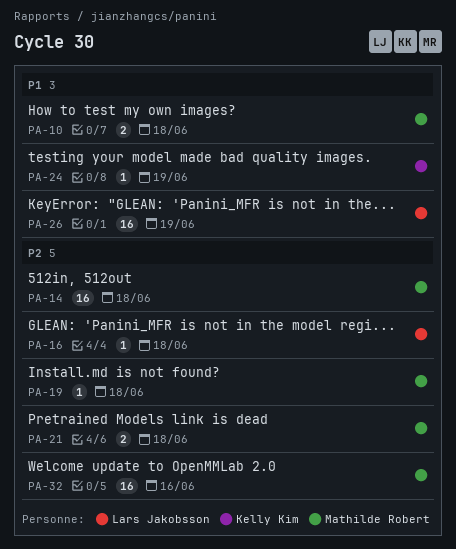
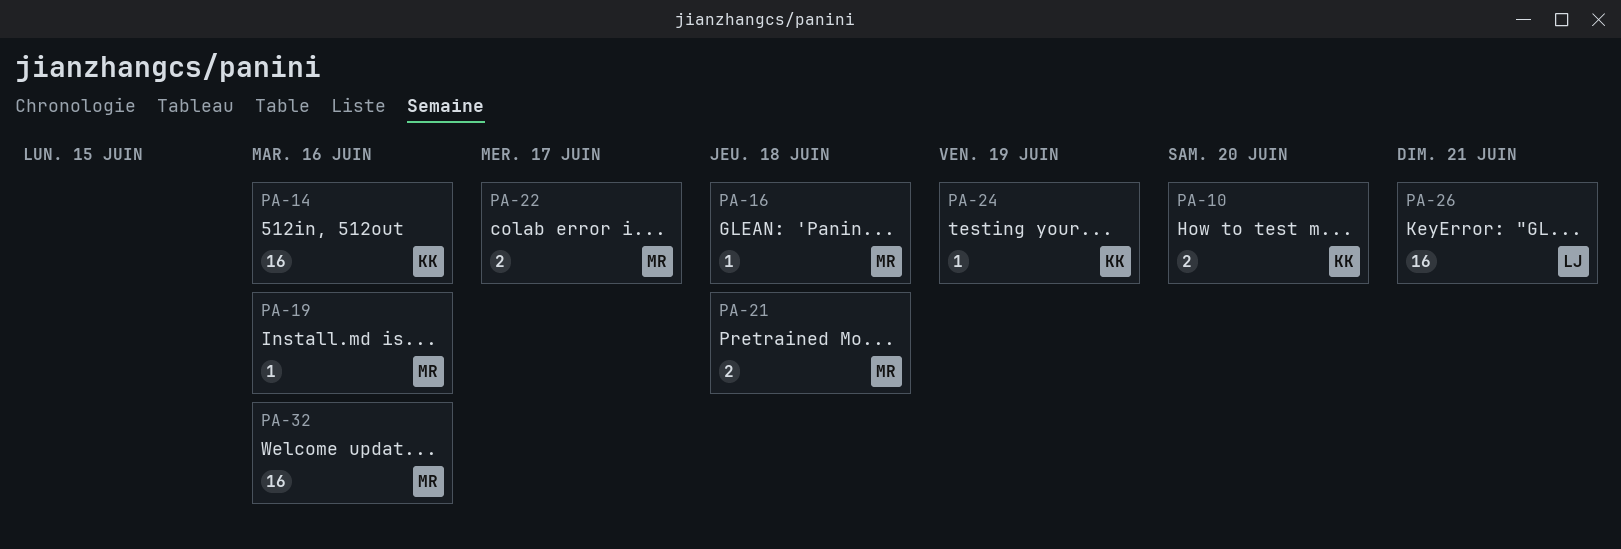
PA-10, owner: Mathilde Robert -> Kelly Kim
PA-10, due: Jun 18 -> Jun 20
PA-14, owner: Mathilde Robert -> Kelly Kim
PA-14, due: Jun 18 -> Jun 16
PA-16, owner: Lars Jakobsson -> Mathilde Robert
PA-19, due: Jun 18 -> Jun 16
PA-22: none -> present
PA-26, due: Jun 19 -> Jun 21

